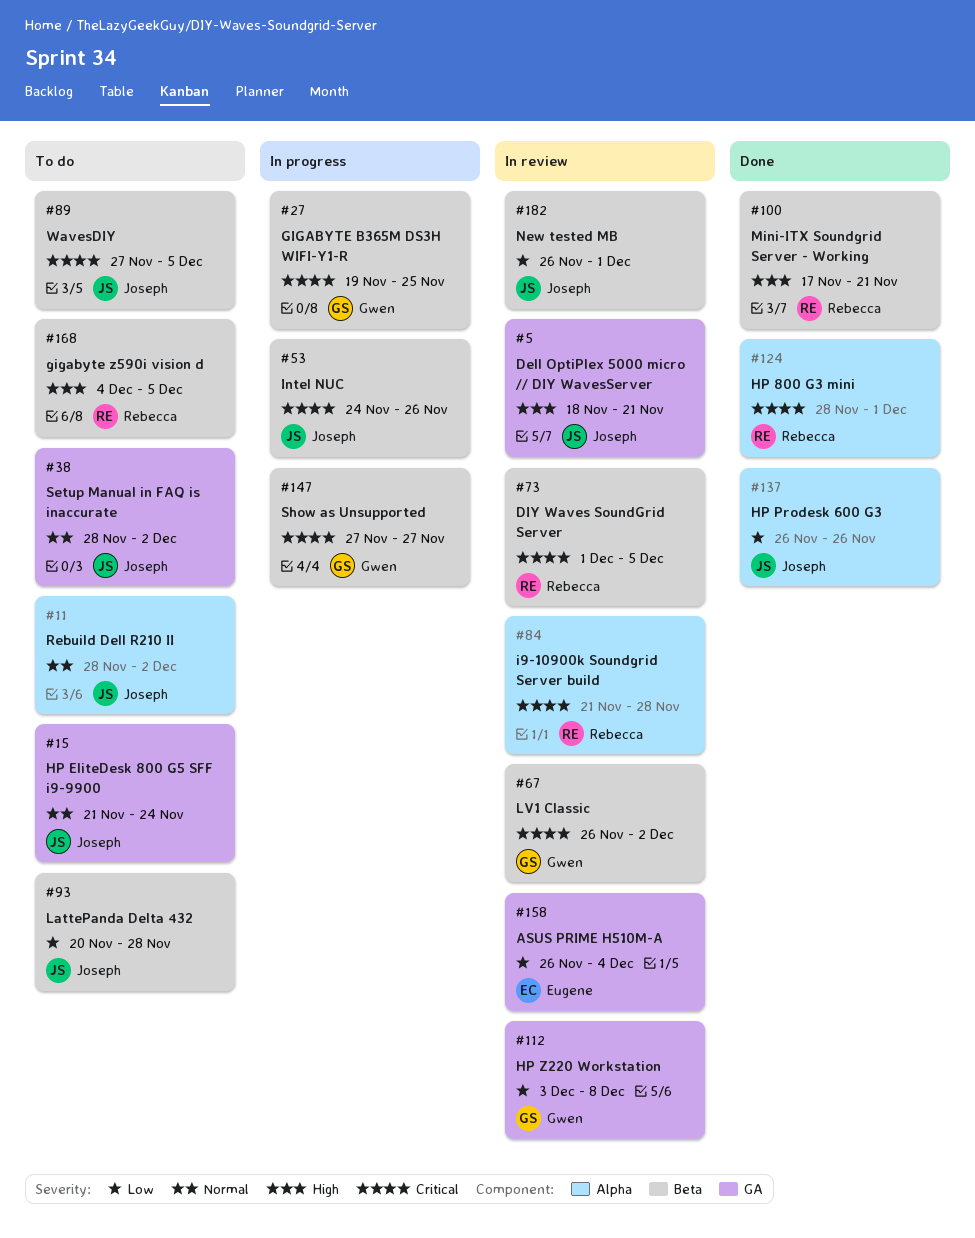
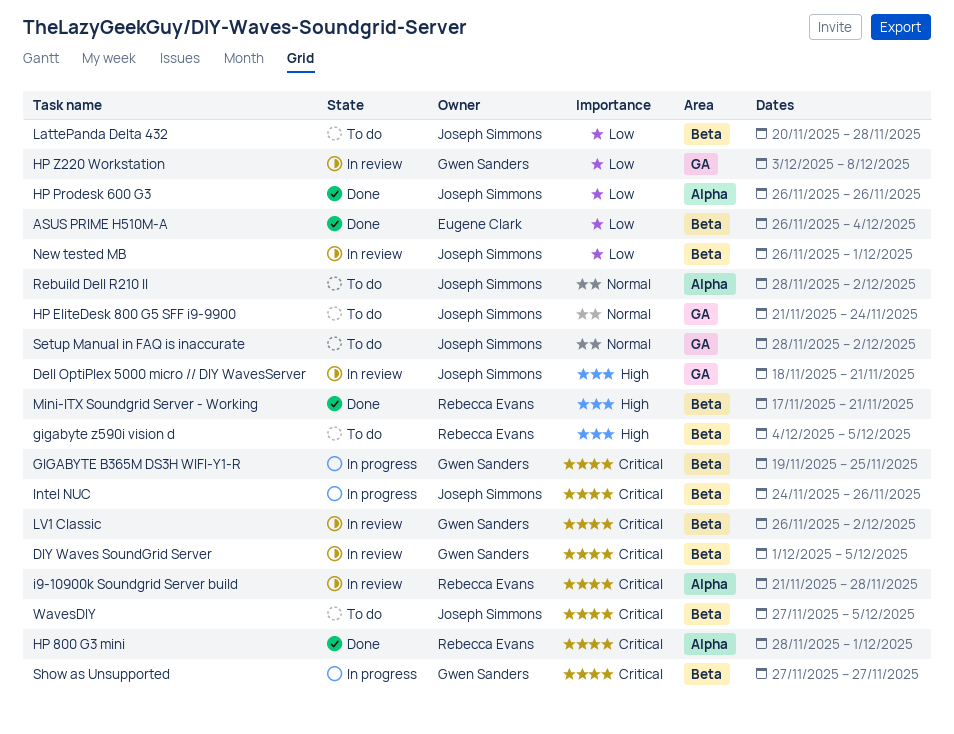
ASUS PRIME H510M-A, status: In review -> Done
ASUS PRIME H510M-A, label: GA -> Beta
DIY Waves SoundGrid Server, owner: Rebecca Evans -> Gwen Sanders

